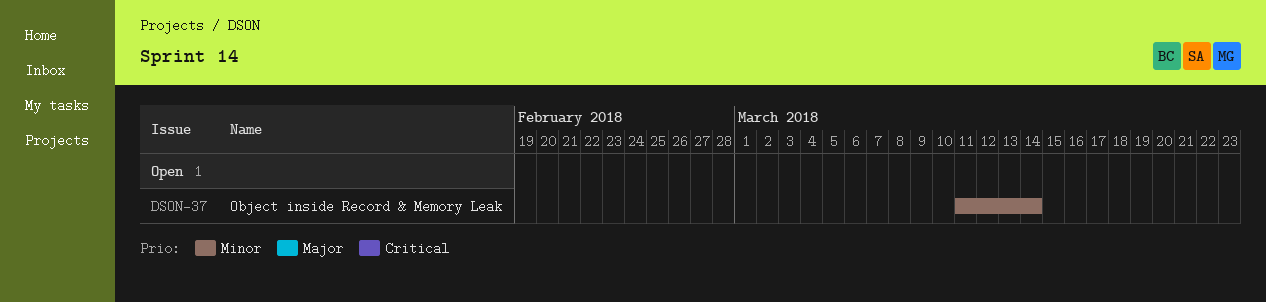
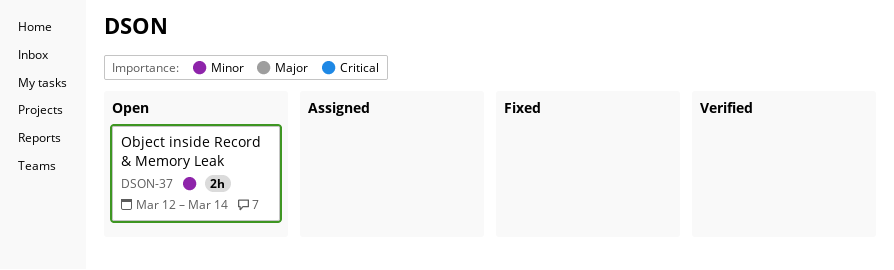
DSON-37, start: Mar 11 -> Mar 12

